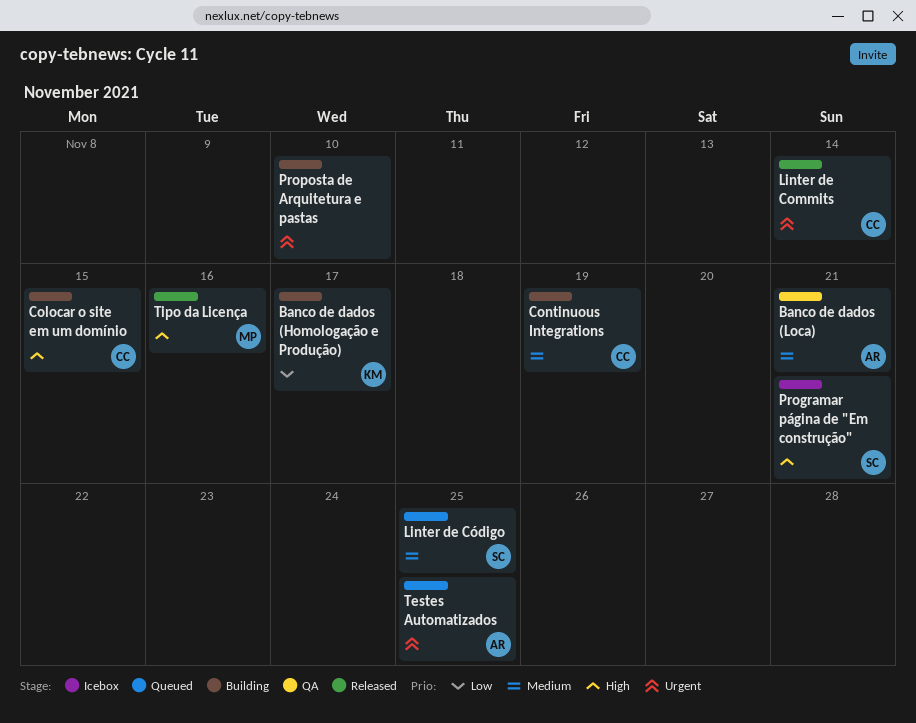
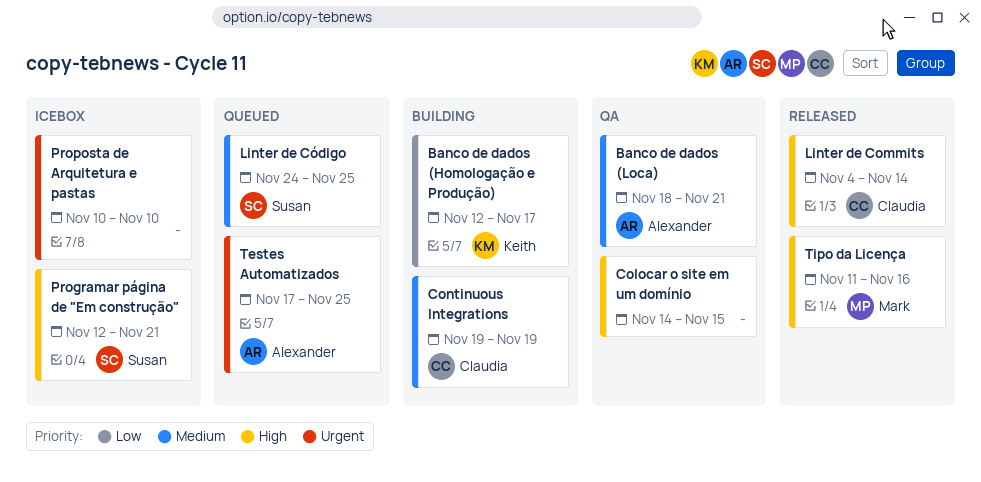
Colocar o site em um domínio, status: Building -> QA
Colocar o site em um domínio, owner: Claudia -> none
Linter de Commits, priority: Urgent -> High
Proposta de Arquitetura e pastas, status: Building -> Icebox

